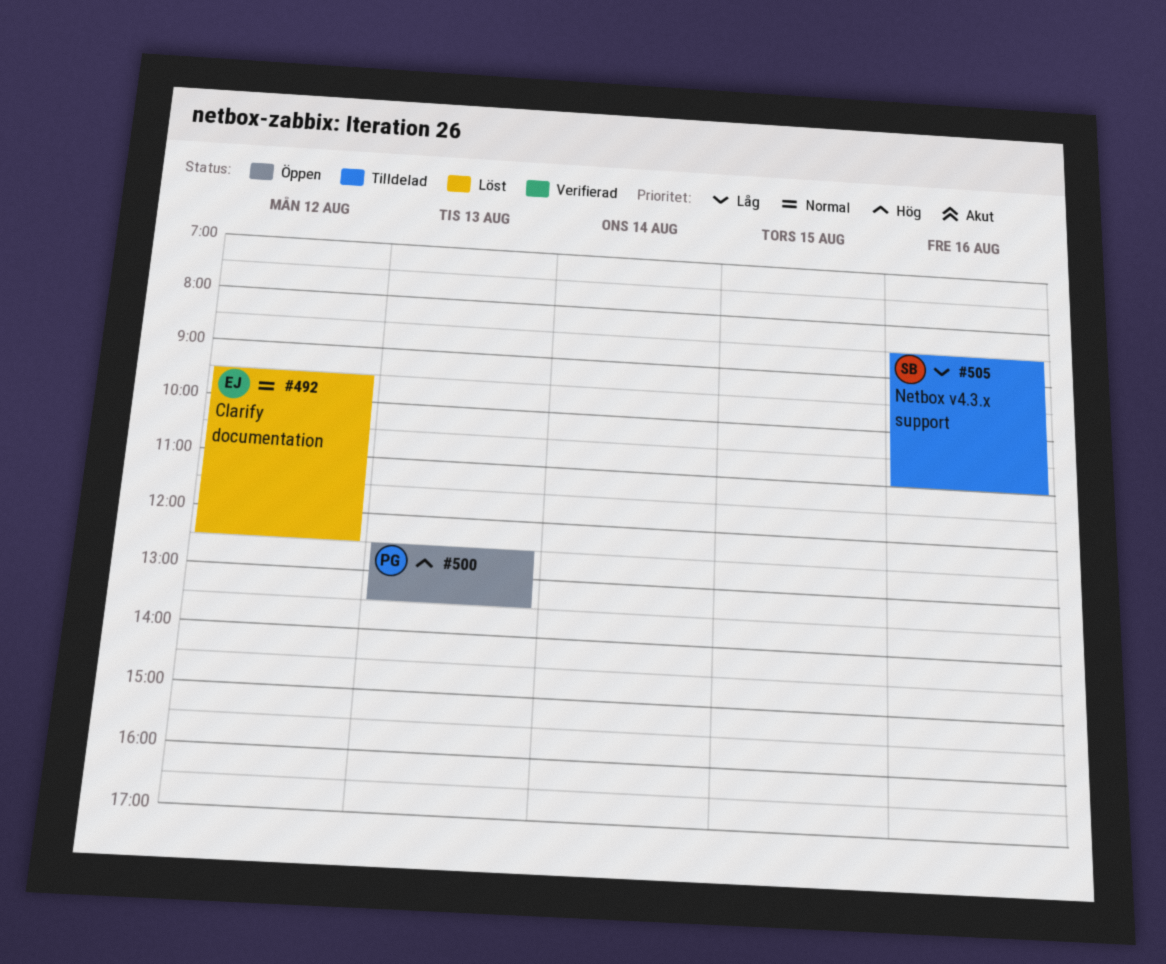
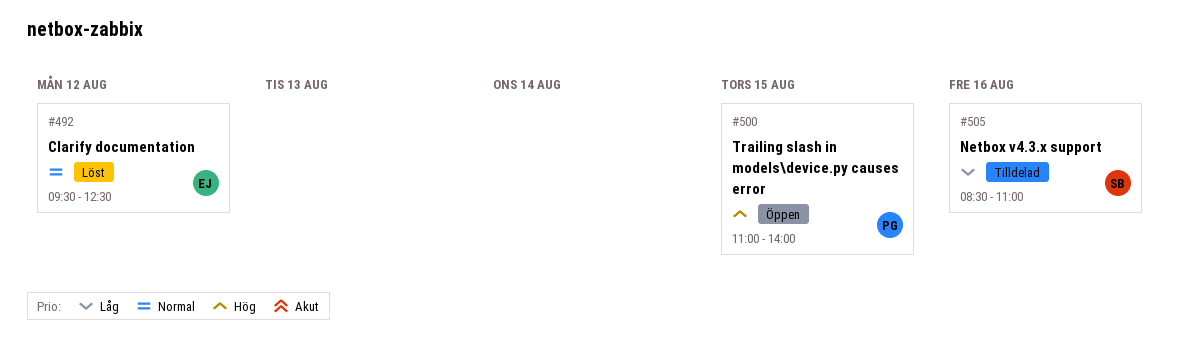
#500, day: Aug 13 -> Aug 15
#500, begins: 12:30 -> 11:00
#500, ends: 13:30 -> 14:00

